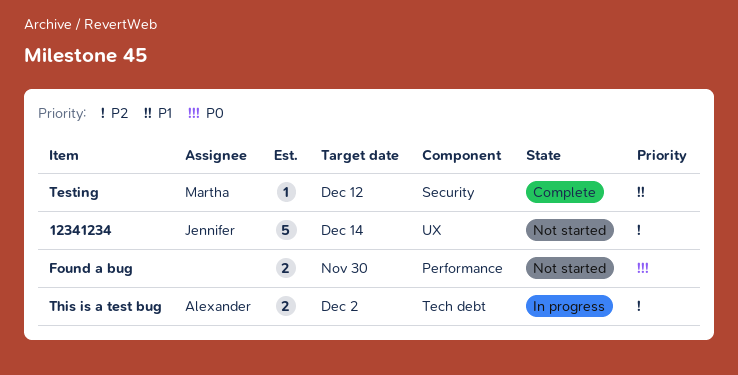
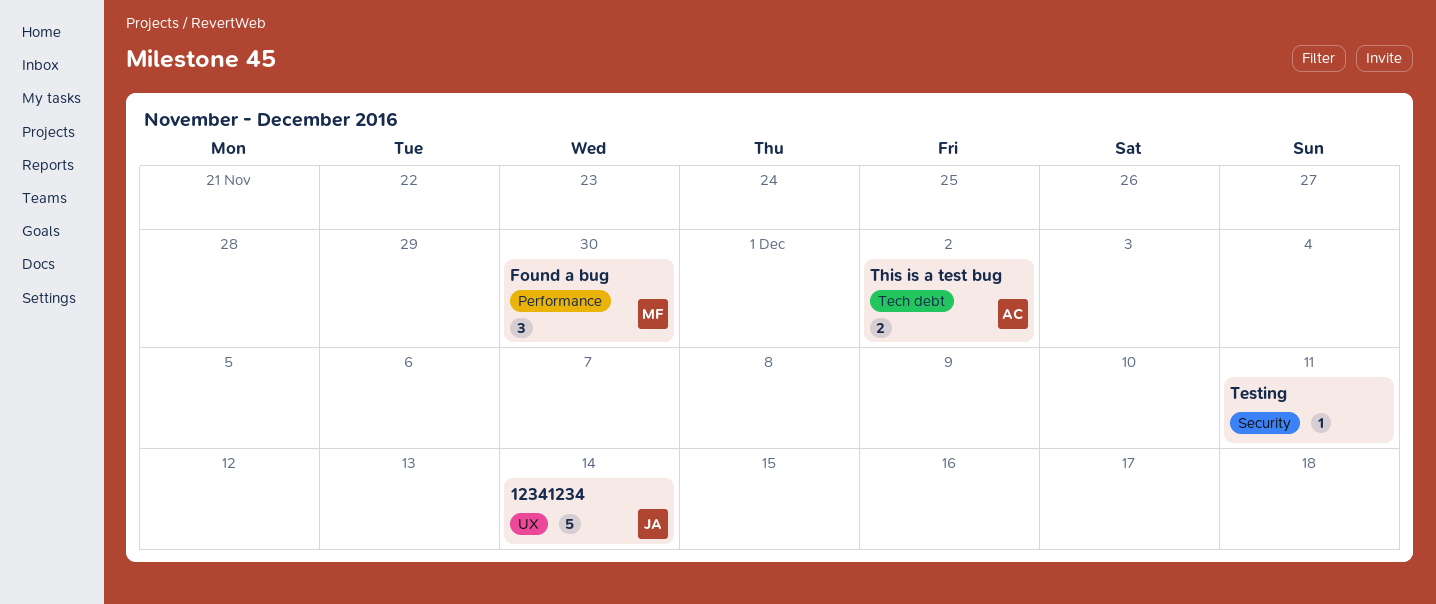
Found a bug, owner: none -> Martha
Found a bug, estimate: 2 -> 3
Testing, owner: Martha -> none
Testing, due: Dec 12 -> Dec 11

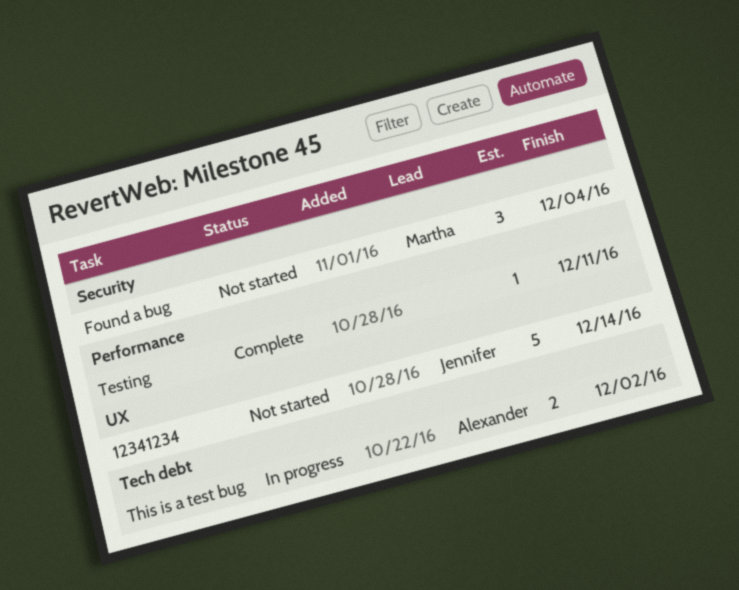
Found a bug, label: Performance -> Security
Found a bug, due: Nov 30 -> Dec 4
Testing, label: Security -> Performance

